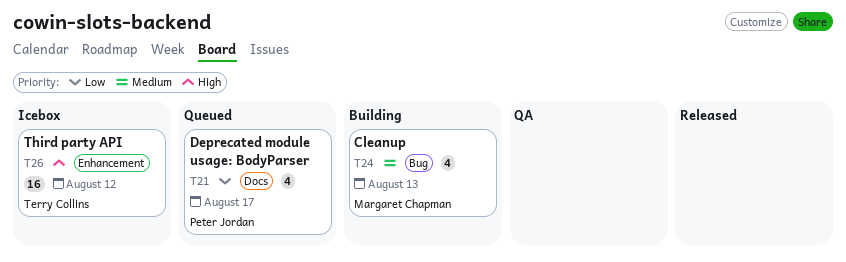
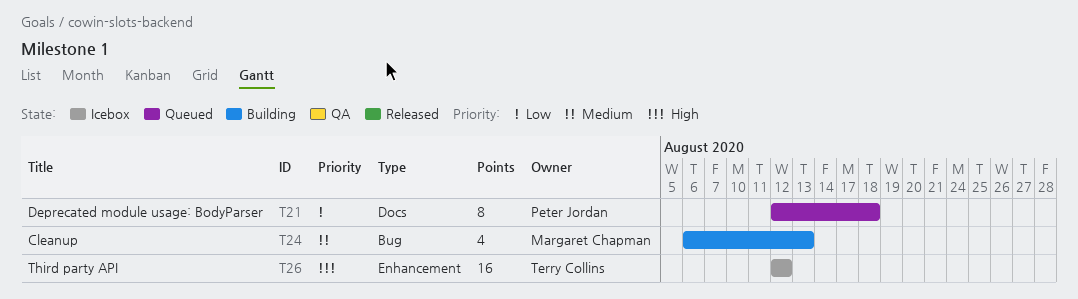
T21, estimate: 4 -> 8
T21, due: Aug 17 -> Aug 18

